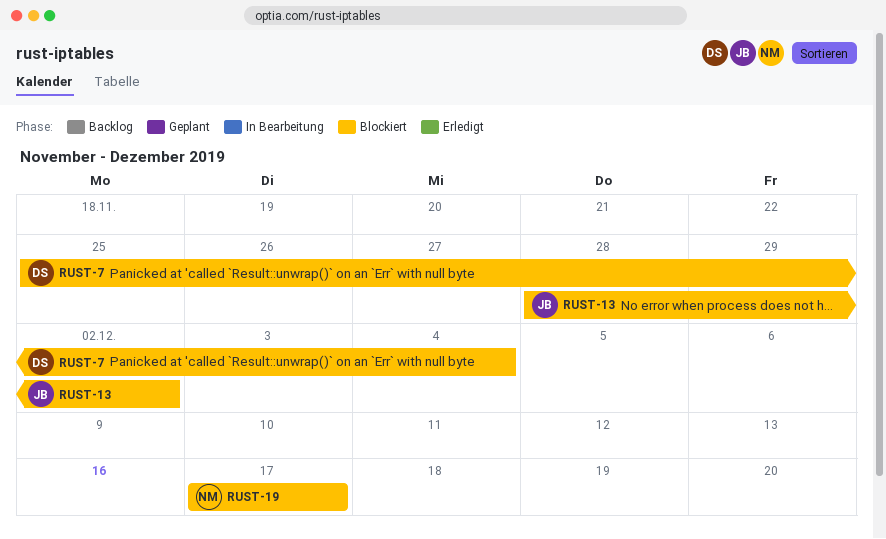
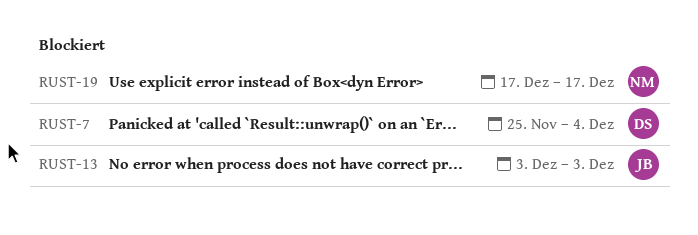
RUST-13, start: Nov 28 -> Dec 3
RUST-13, due: Dec 2 -> Dec 3

